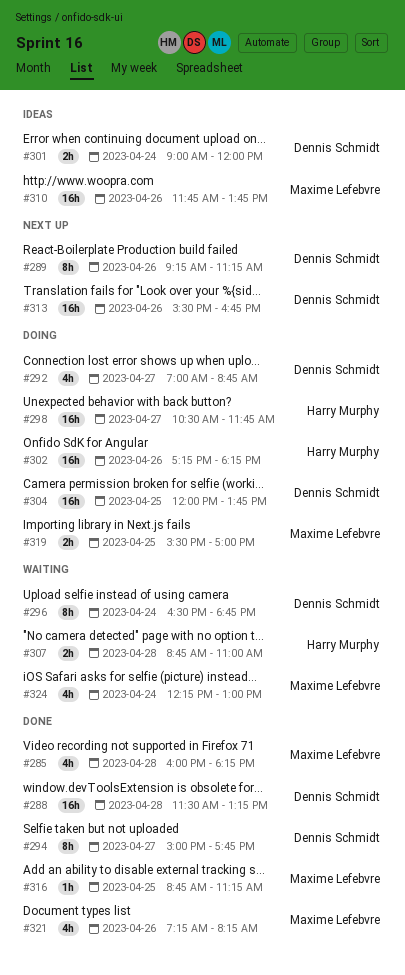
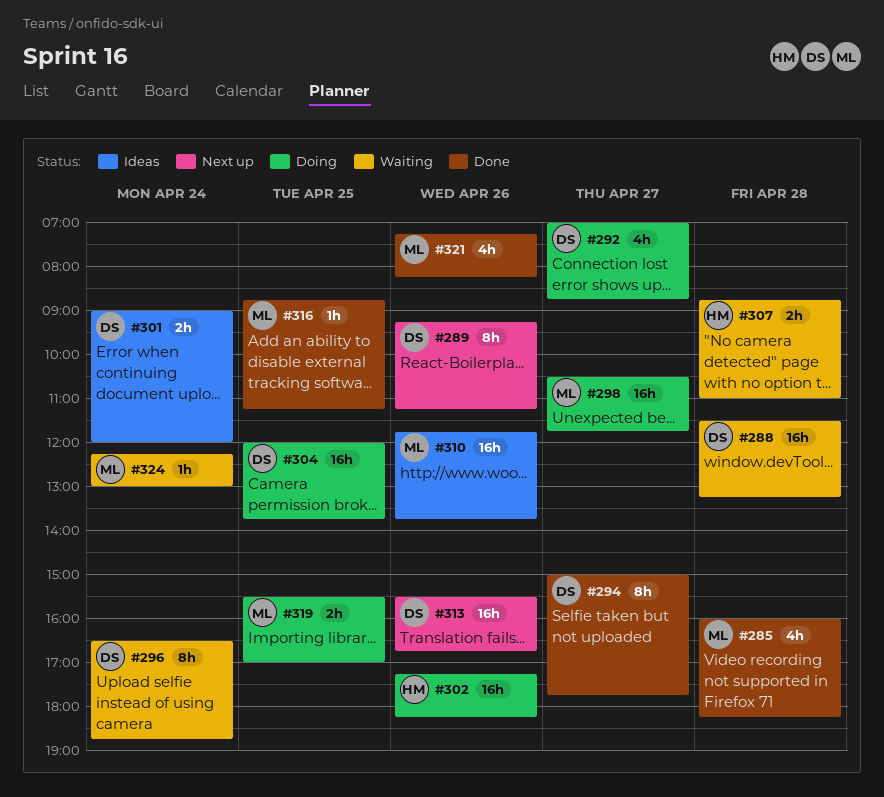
#288, status: Done -> Waiting
#298, owner: Harry Murphy -> Maxime Lefebvre
#324, estimate: 4h -> 1h

